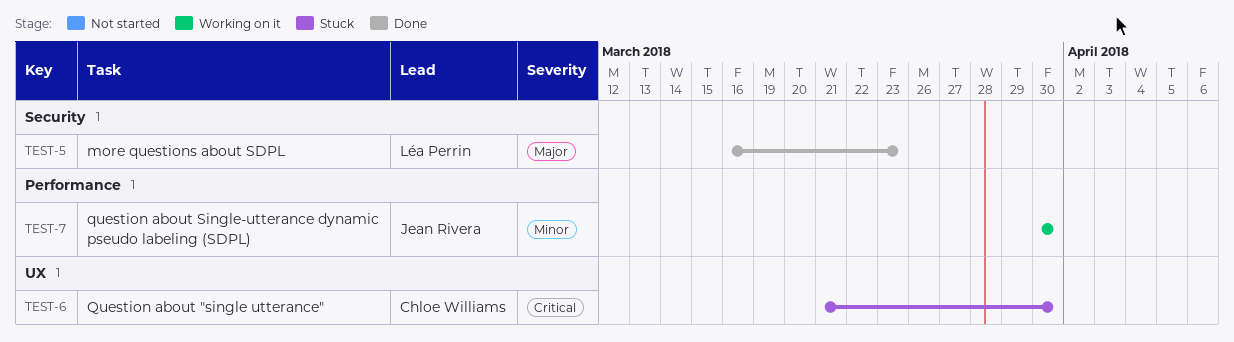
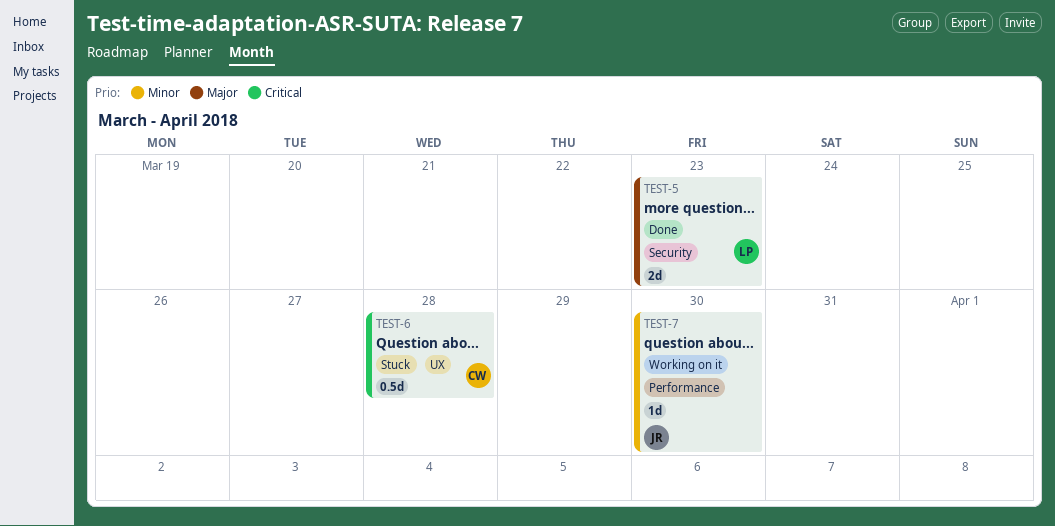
TEST-6, due: Mar 30 -> Mar 28

